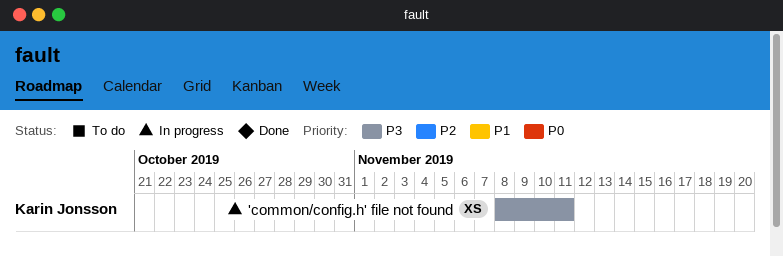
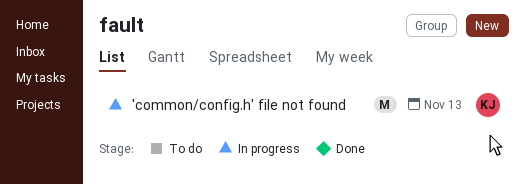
'common/config.h' file not found, estimate: XS -> M
'common/config.h' file not found, due: Nov 11 -> Nov 13

